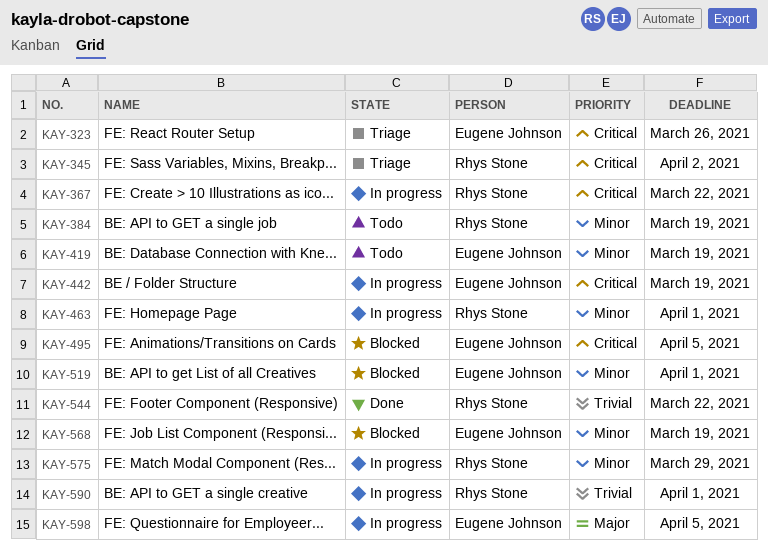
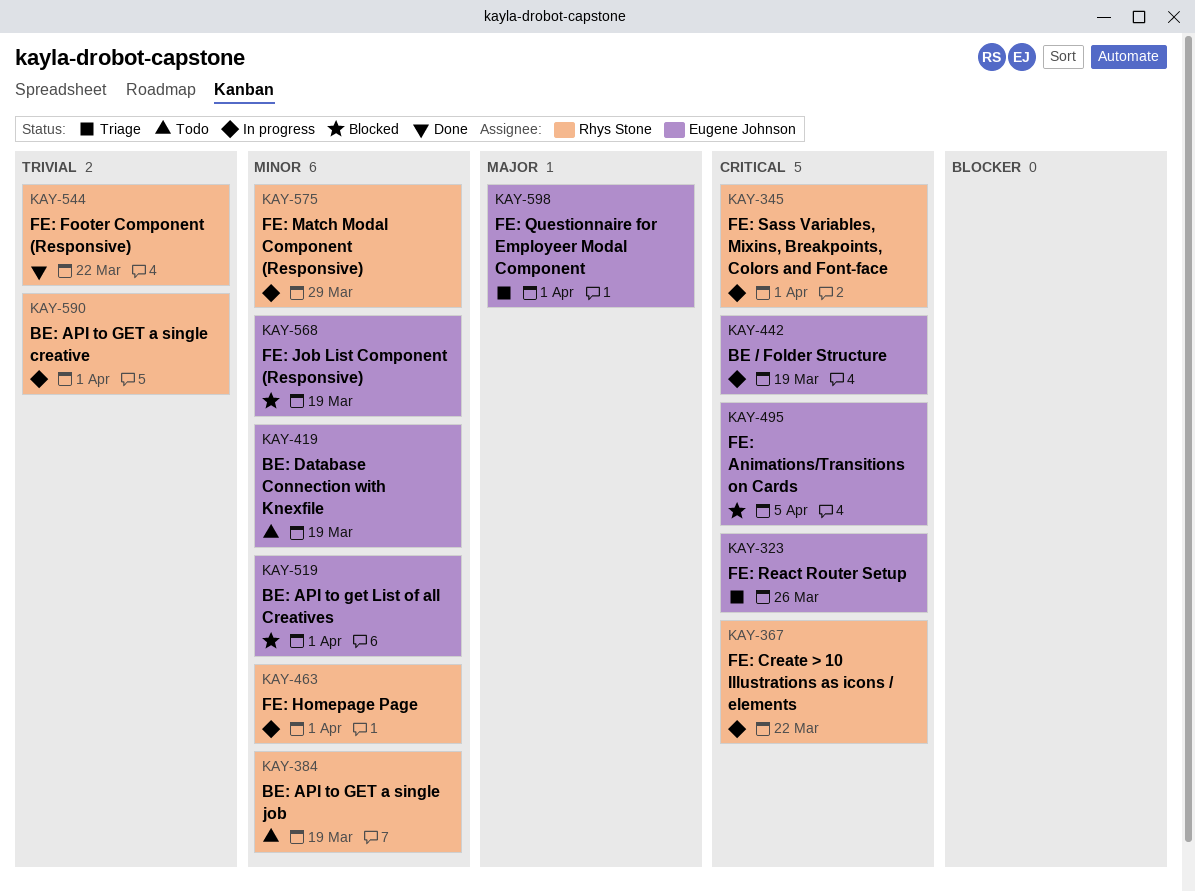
KAY-345, status: Triage -> In progress
KAY-345, due: Apr 2 -> Apr 1
KAY-598, status: In progress -> Triage
KAY-598, due: Apr 5 -> Apr 1

